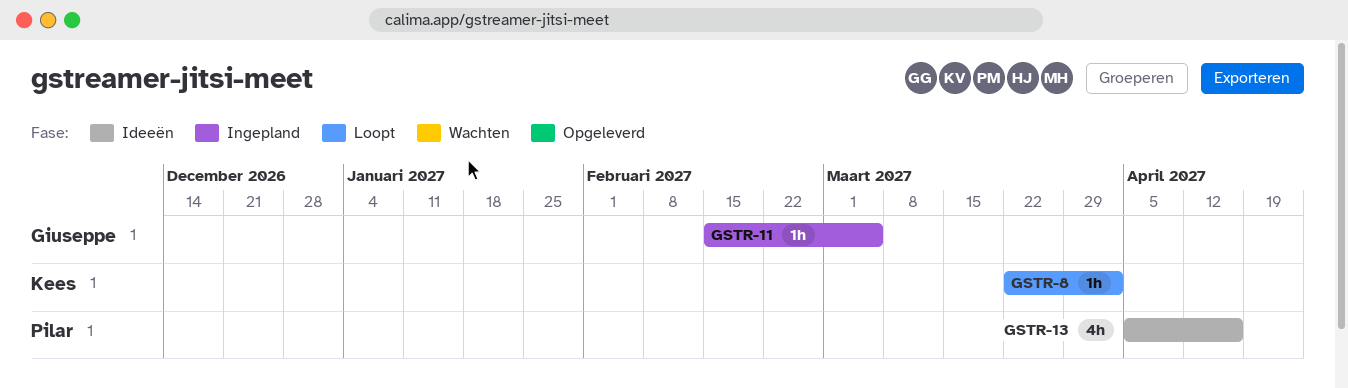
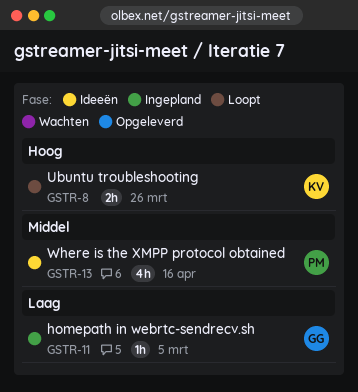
GSTR-8, estimate: 1h -> 2h
GSTR-8, due: Apr 2 -> Mar 26

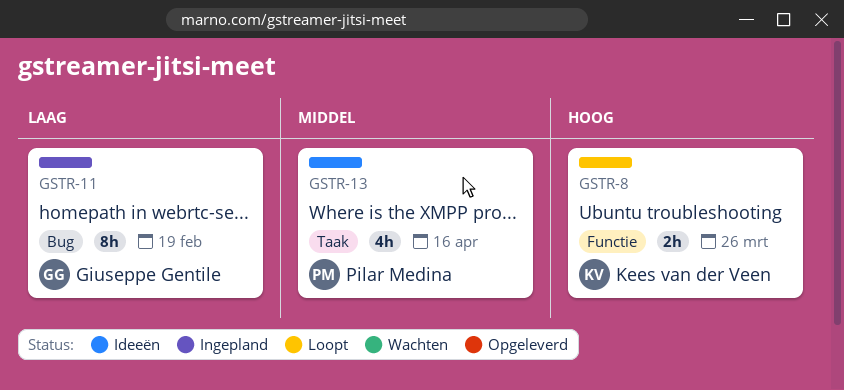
GSTR-11, estimate: 1h -> 8h
GSTR-11, due: Mar 5 -> Feb 19

